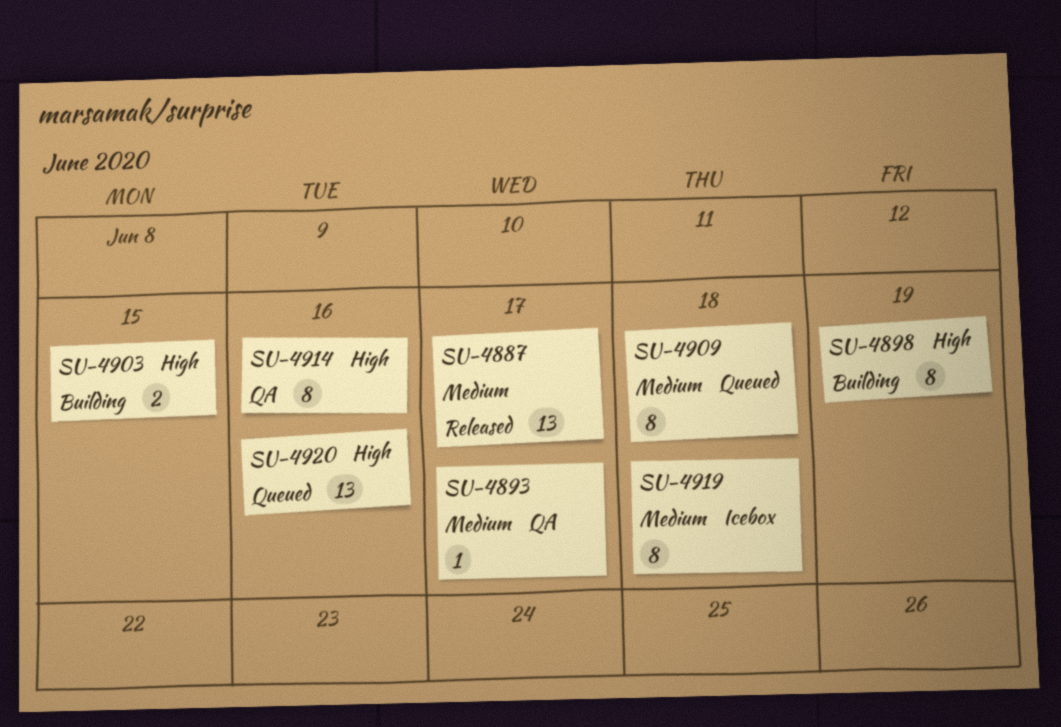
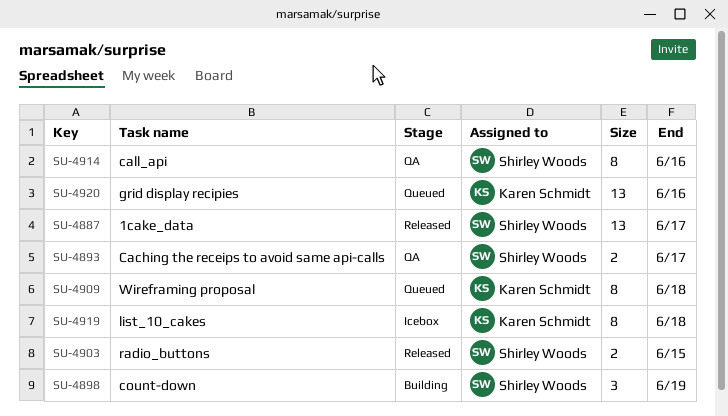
SU-4893, estimate: 1 -> 2
SU-4898, estimate: 8 -> 3
SU-4903, status: Building -> Released

